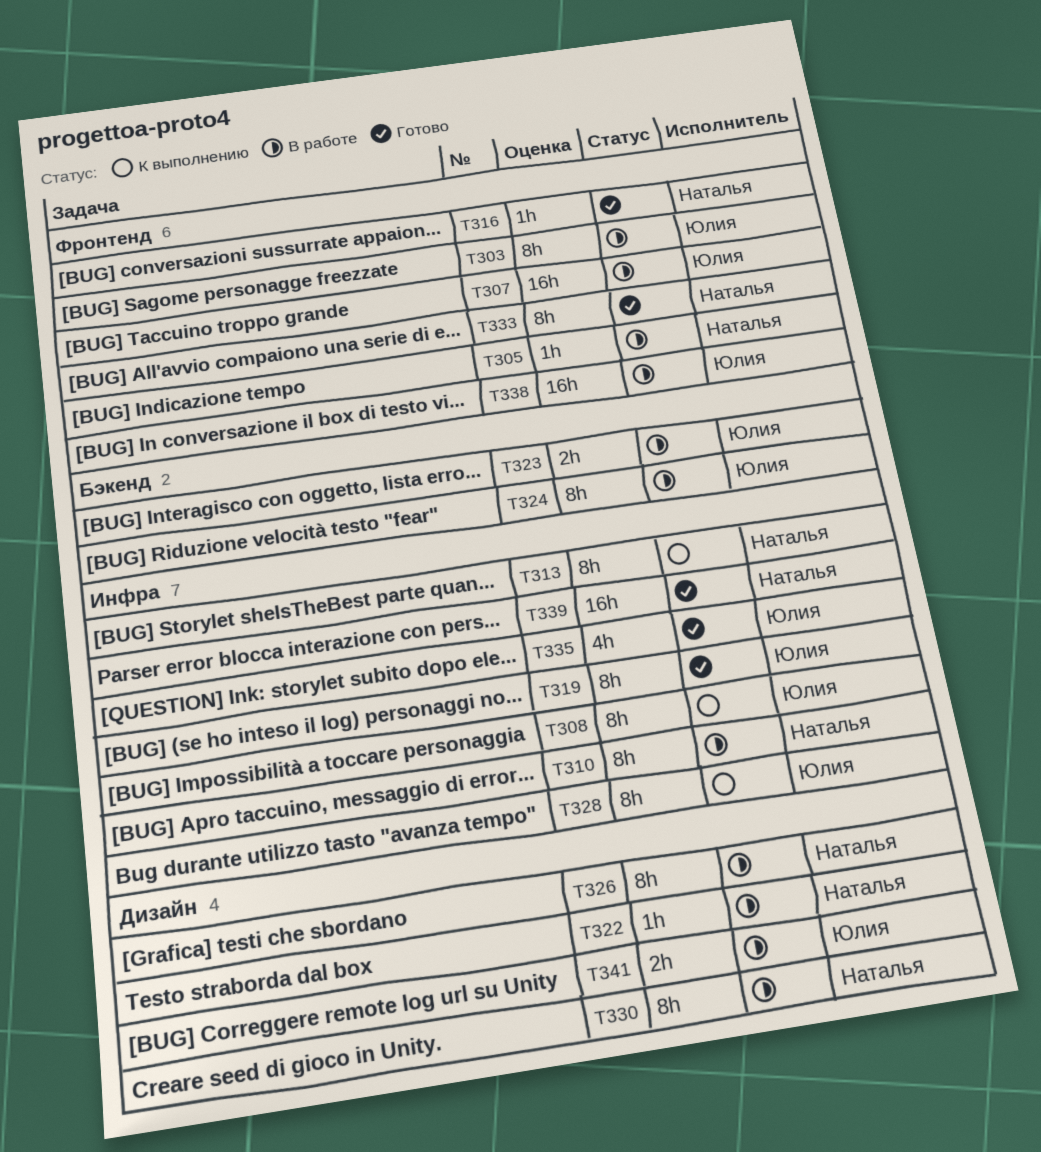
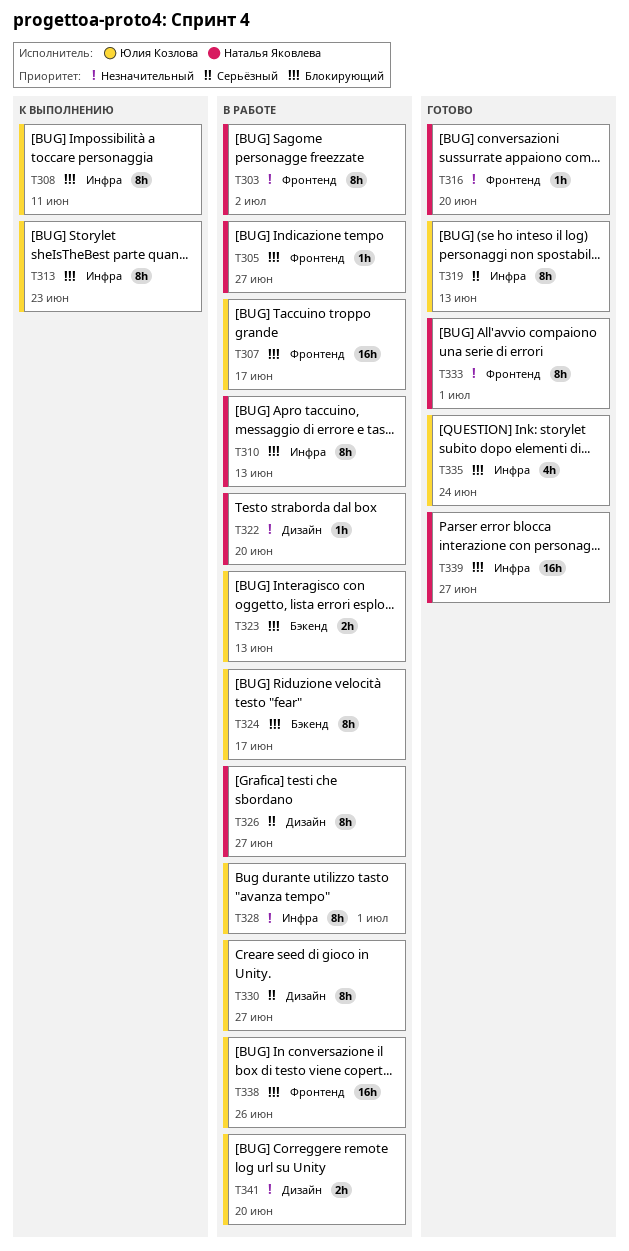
T303, owner: Юлия Козлова -> Наталья Яковлева
T313, owner: Наталья Яковлева -> Юлия Козлова
T328, status: К выполнению -> В работе
T330, owner: Наталья Яковлева -> Юлия Козлова

